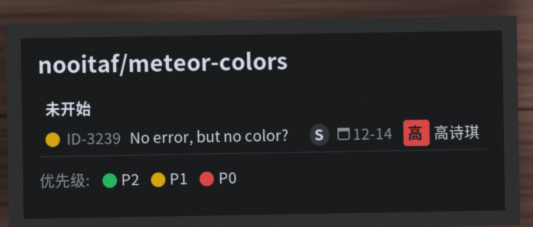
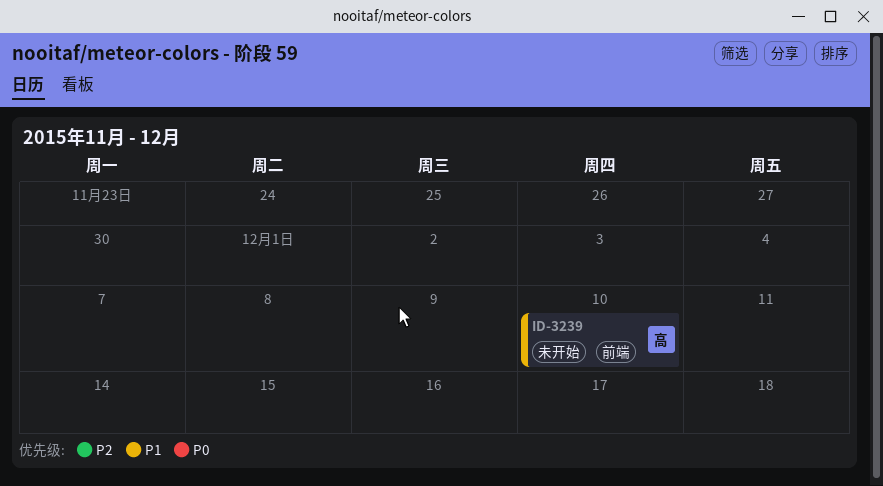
ID-3239, due: Dec 14 -> Dec 10

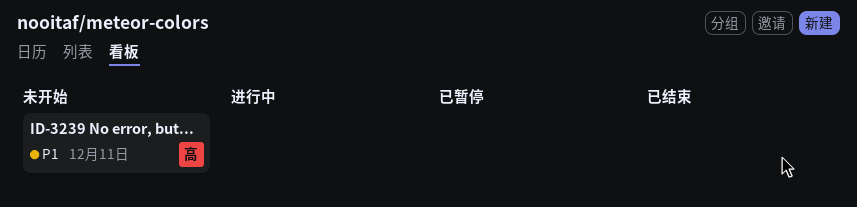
ID-3239, due: Dec 10 -> Dec 11

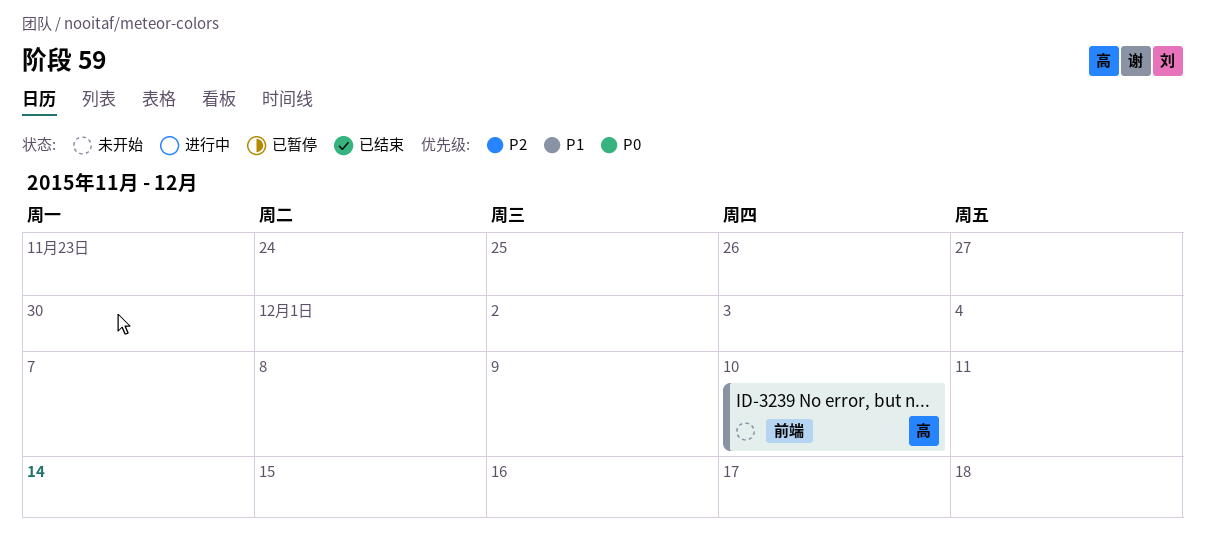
ID-3239, due: Dec 11 -> Dec 10

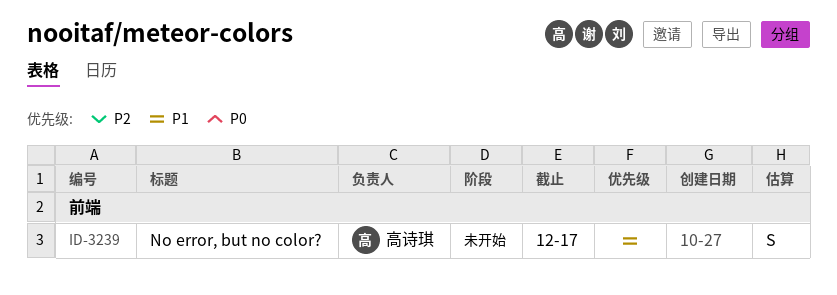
ID-3239, due: Dec 10 -> Dec 17

